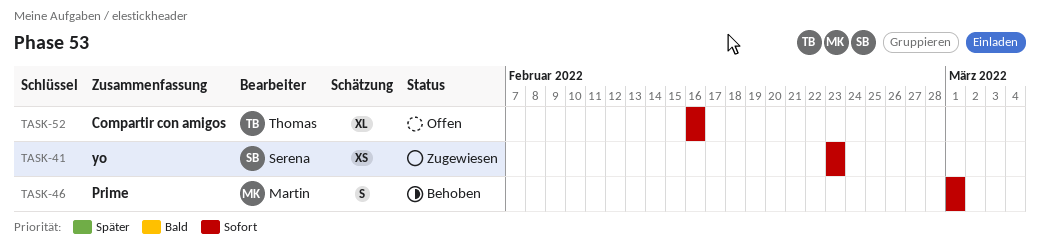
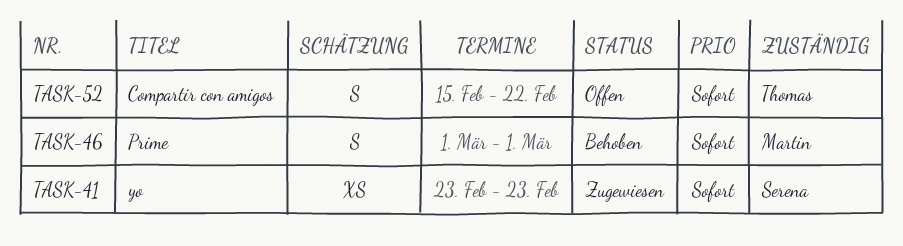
TASK-52, estimate: XL -> S
TASK-52, start: Feb 16 -> Feb 15
TASK-52, due: Feb 16 -> Feb 22

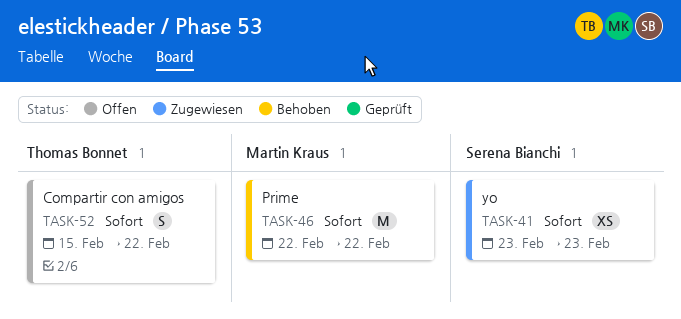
TASK-46, estimate: S -> M
TASK-46, start: Mar 1 -> Feb 22
TASK-46, due: Mar 1 -> Feb 22

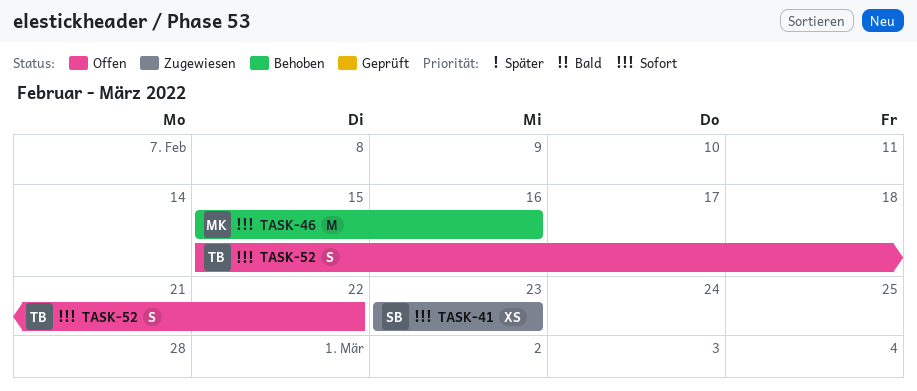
TASK-46, start: Feb 22 -> Feb 15
TASK-46, due: Feb 22 -> Feb 16

